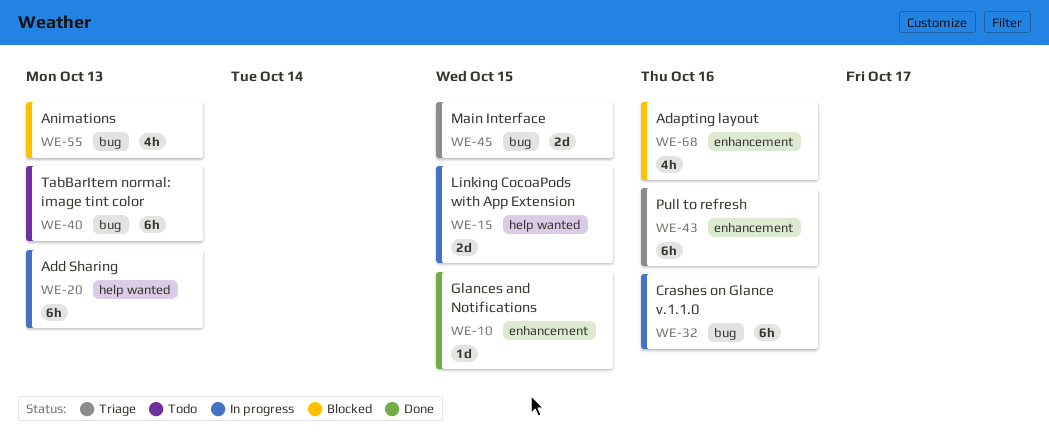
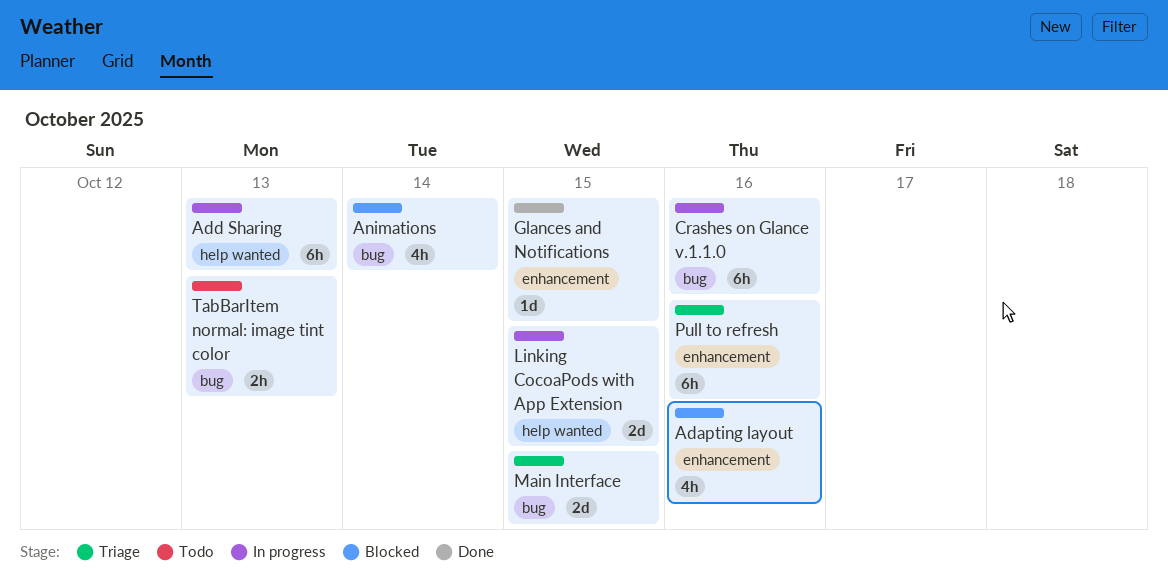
Animations, due: Oct 13 -> Oct 14
TabBarItem normal: image tint color, estimate: 6h -> 2h

